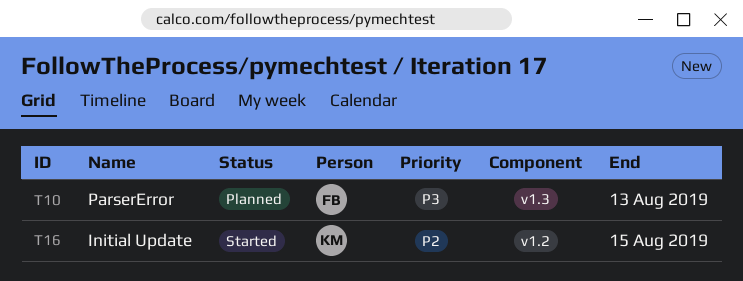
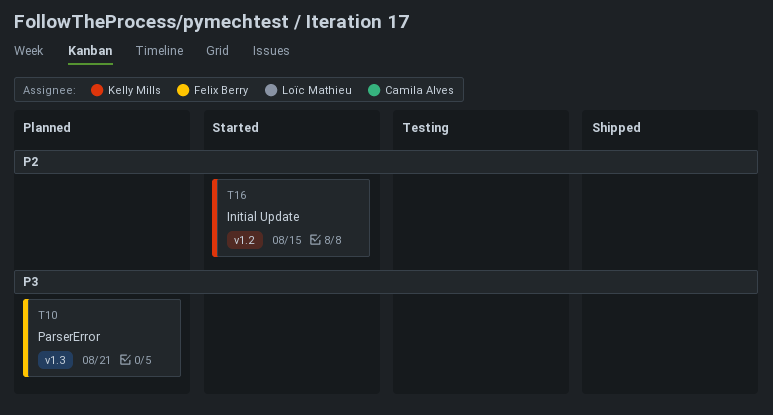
T10, due: Aug 13 -> Aug 21

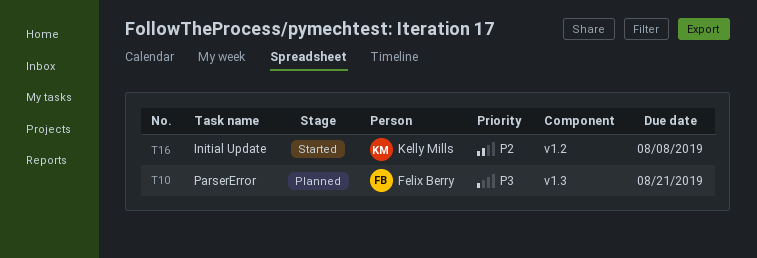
T16, due: Aug 15 -> Aug 8

